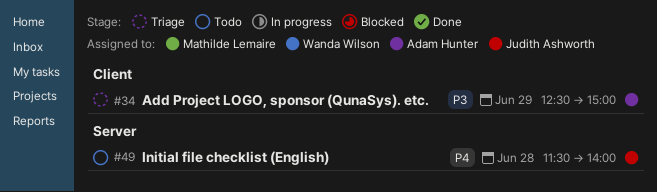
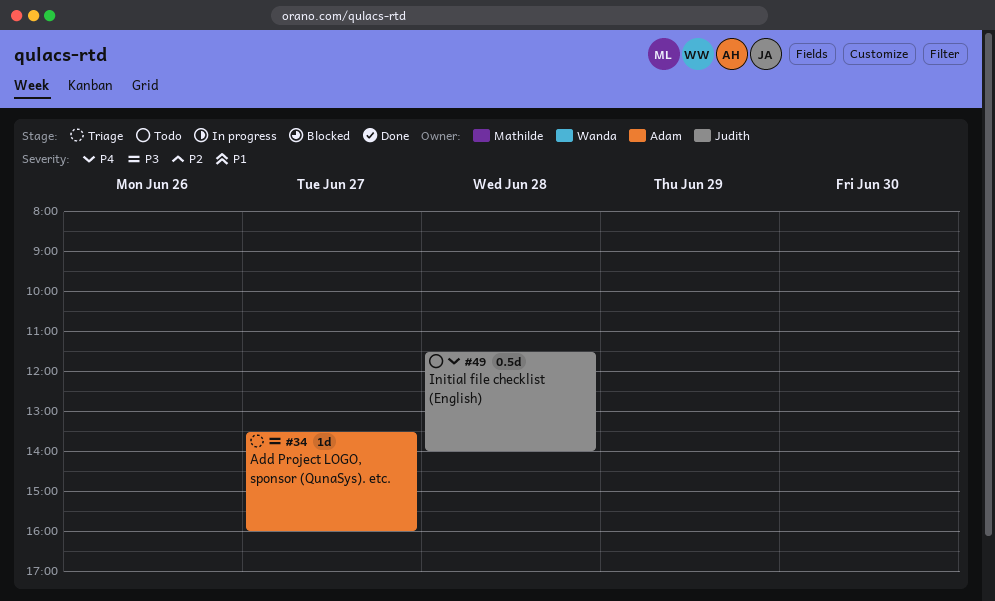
#34, day: Jun 29 -> Jun 27
#34, begins: 12:30 -> 13:30
#34, ends: 15:00 -> 16:00

